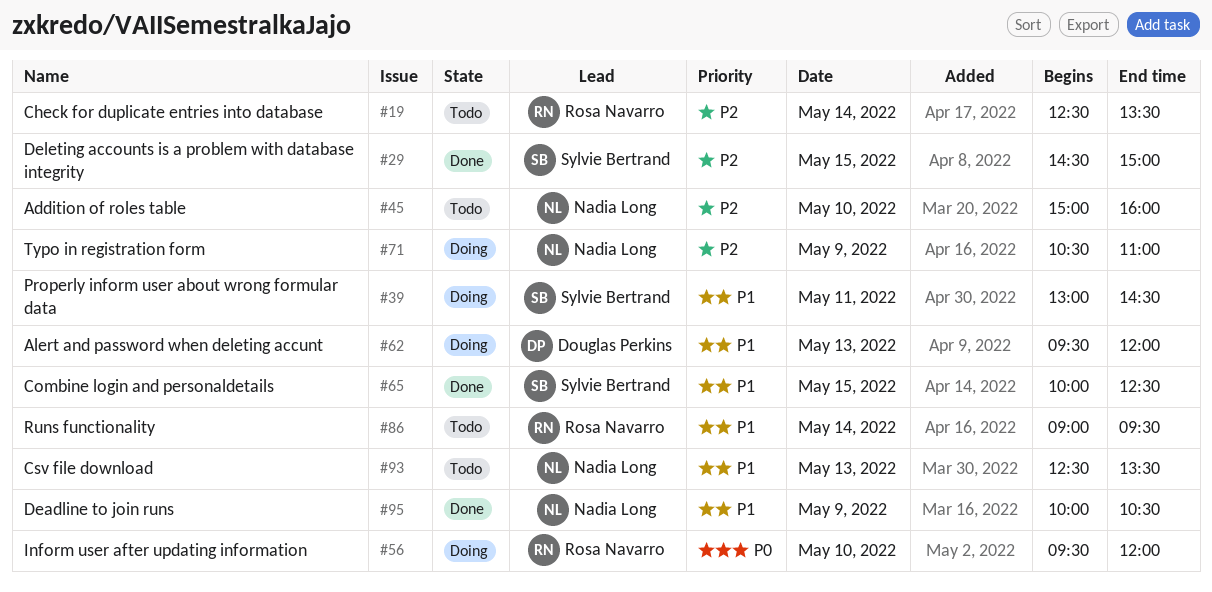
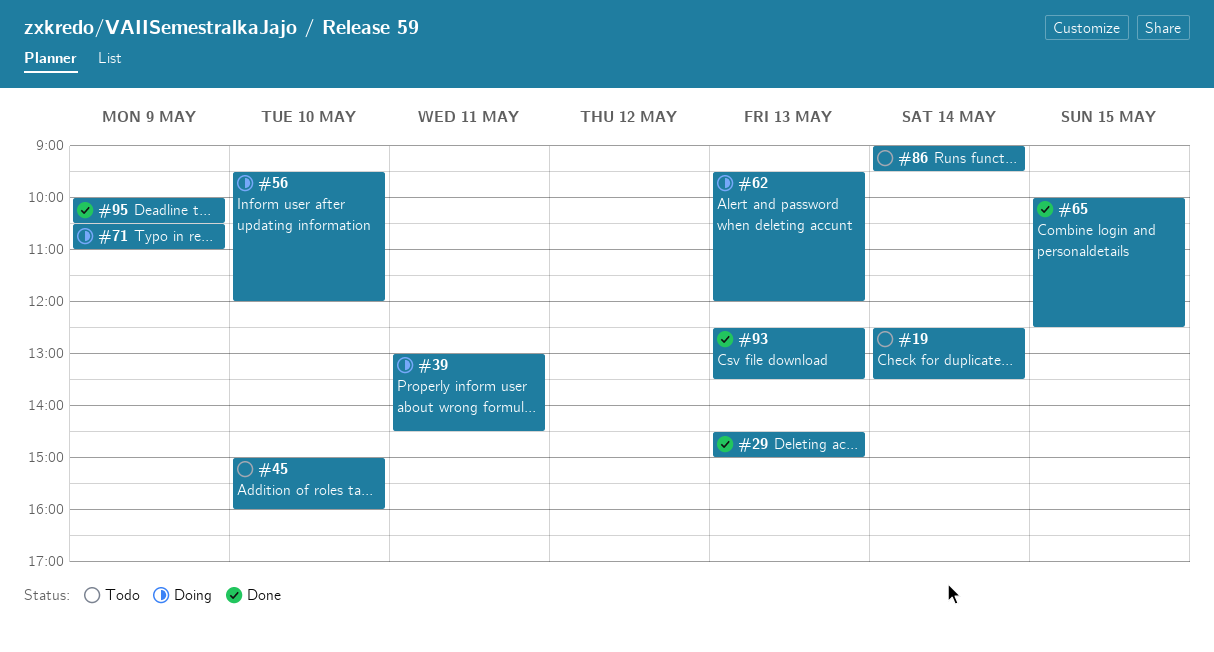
#29, day: May 15 -> May 13
#93, status: Todo -> Done

